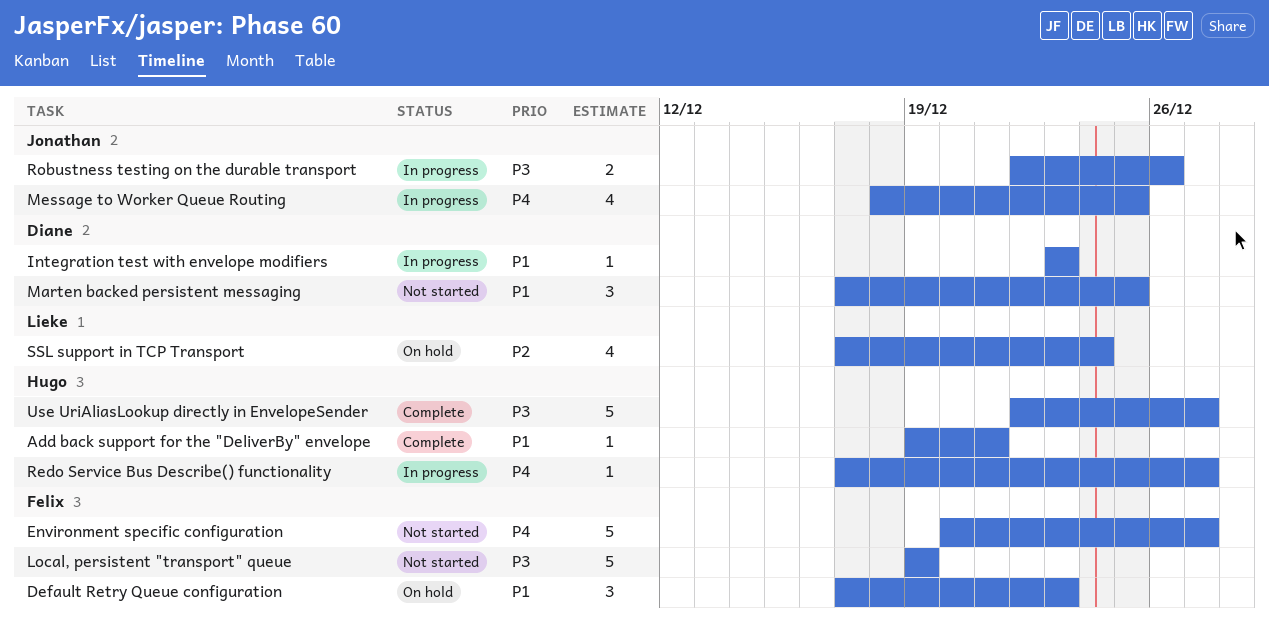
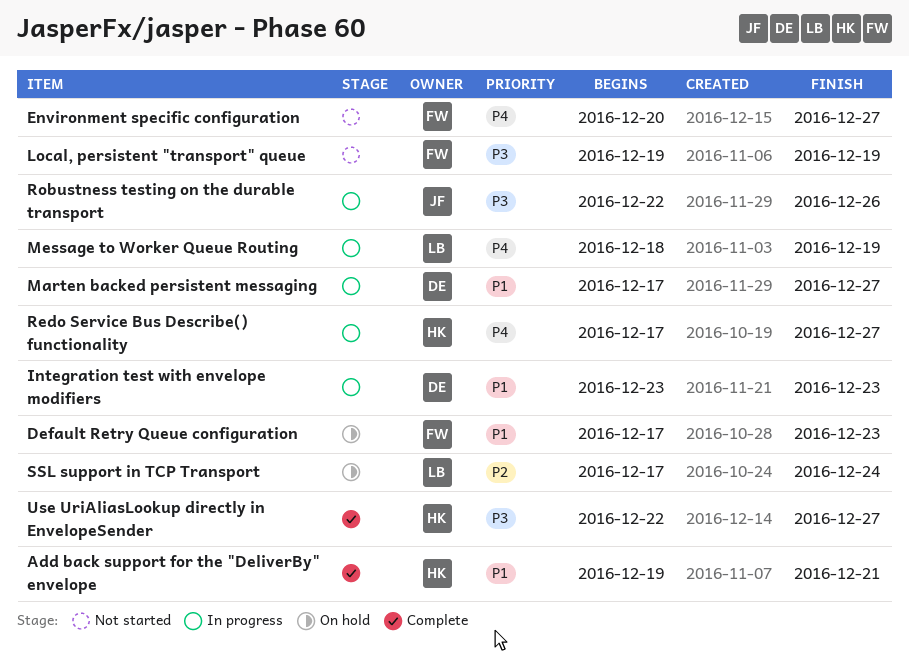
Marten backed persistent messaging, status: Not started -> In progress
Marten backed persistent messaging, due: Dec 25 -> Dec 27
Message to Worker Queue Routing, owner: Jonathan -> Lieke
Message to Worker Queue Routing, due: Dec 25 -> Dec 19

